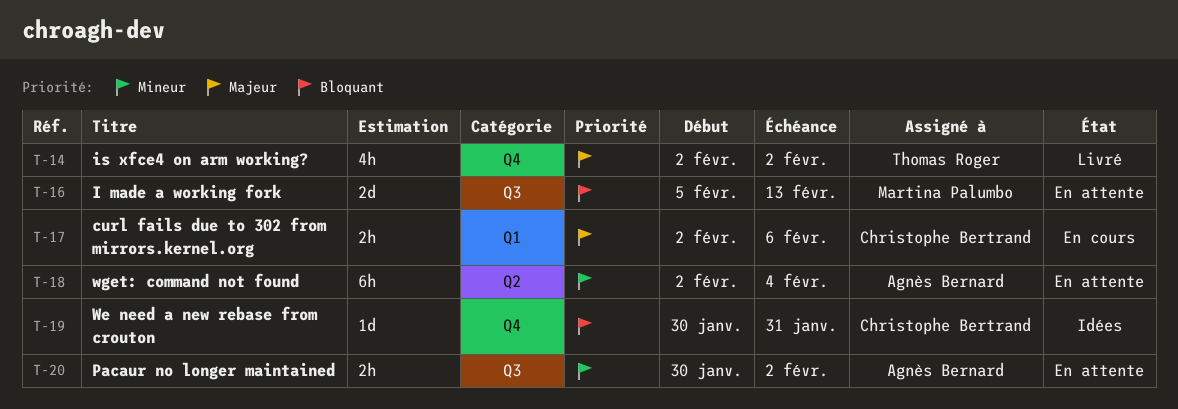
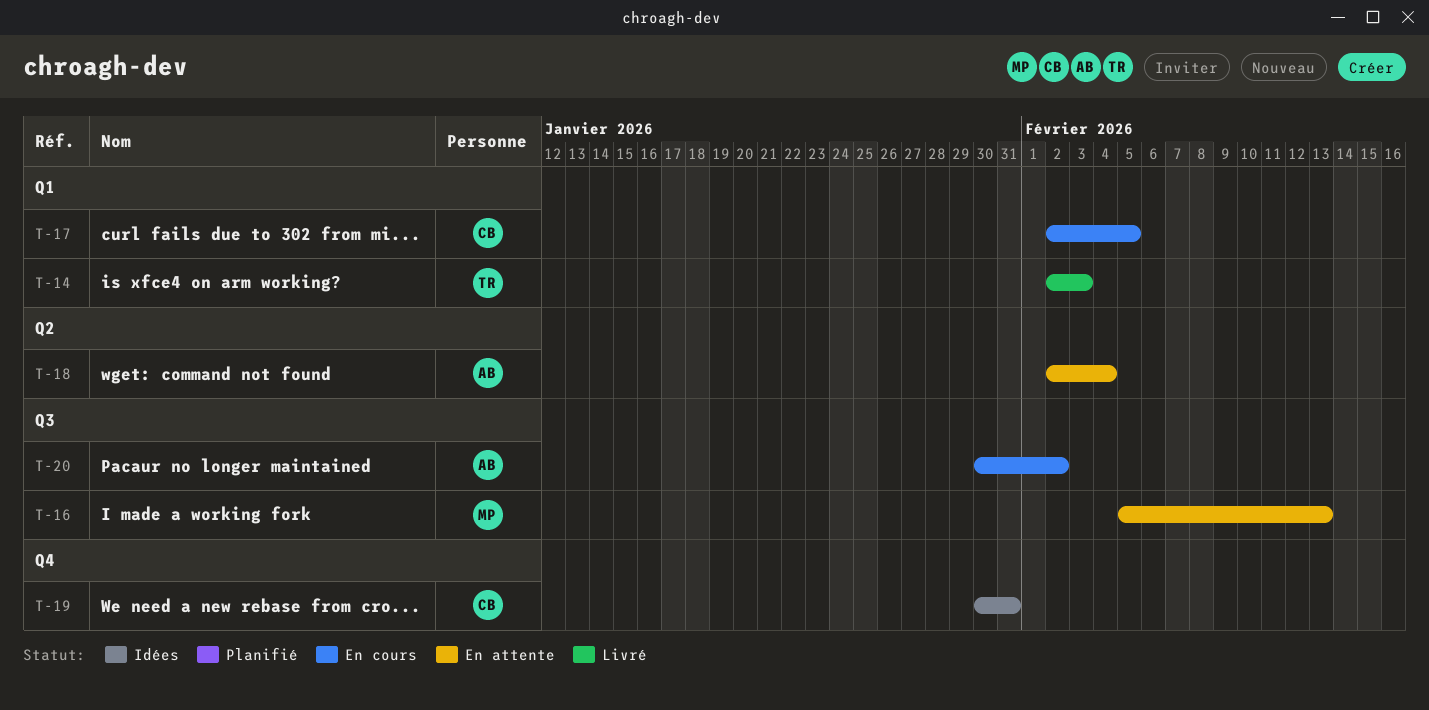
T-14, label: Q4 -> Q1
T-14, due: Feb 2 -> Feb 3
T-17, due: Feb 6 -> Feb 5
T-20, status: En attente -> En cours

